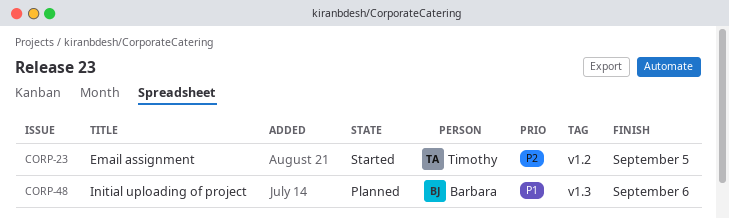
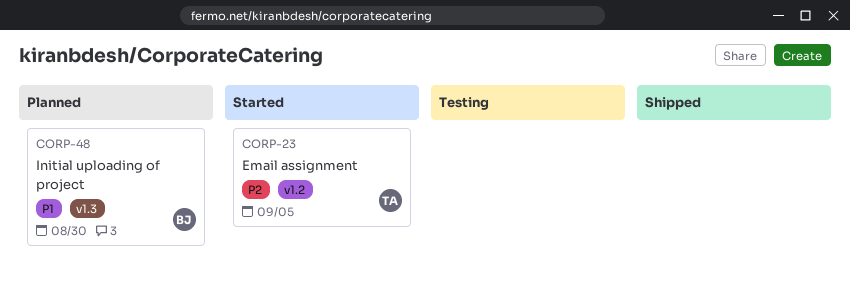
CORP-48, due: Sep 6 -> Aug 30

